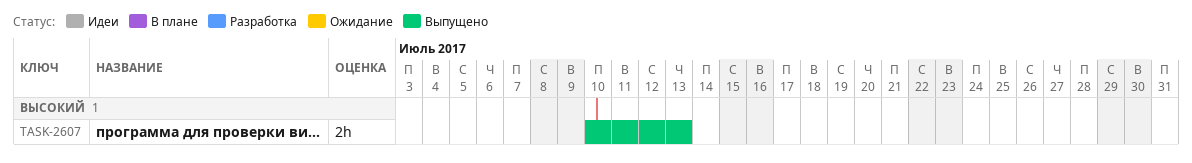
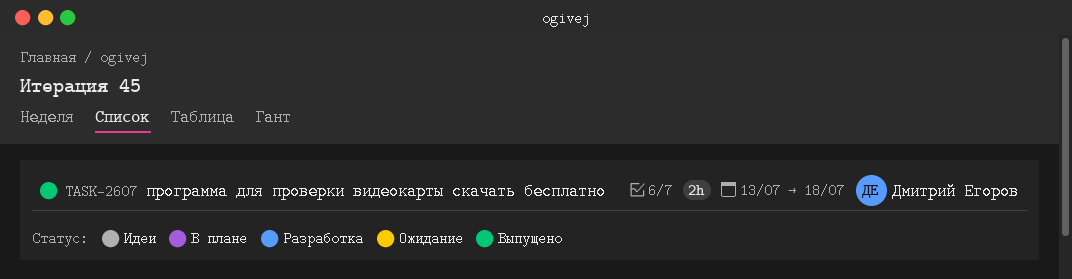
TASK-2607, start: Jul 10 -> Jul 13
TASK-2607, due: Jul 13 -> Jul 18

